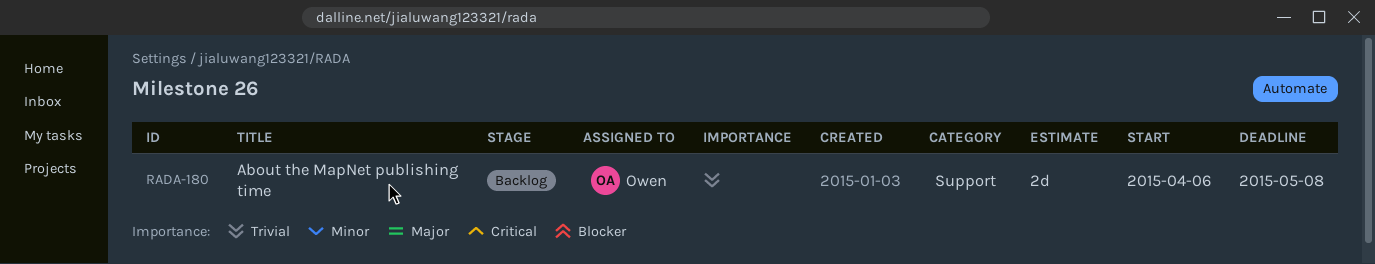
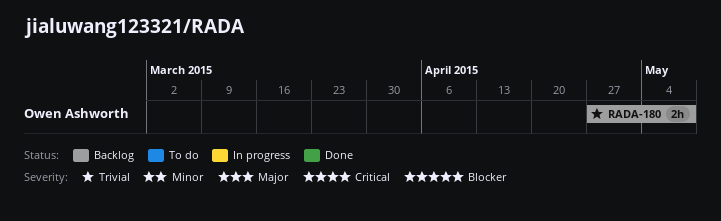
RADA-180, estimate: 2d -> 2h
RADA-180, start: Apr 6 -> Apr 27

